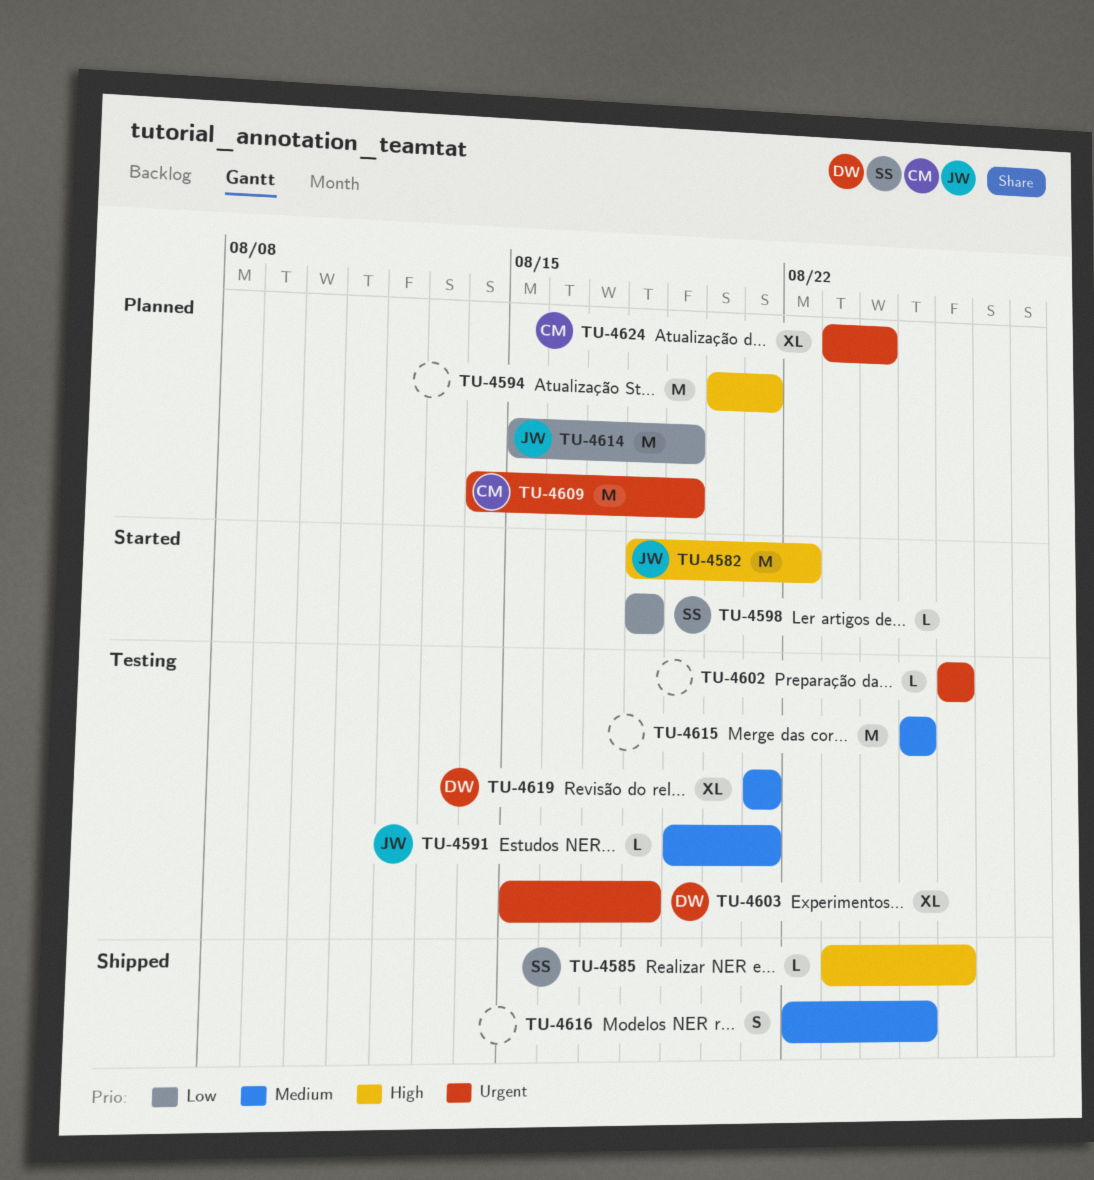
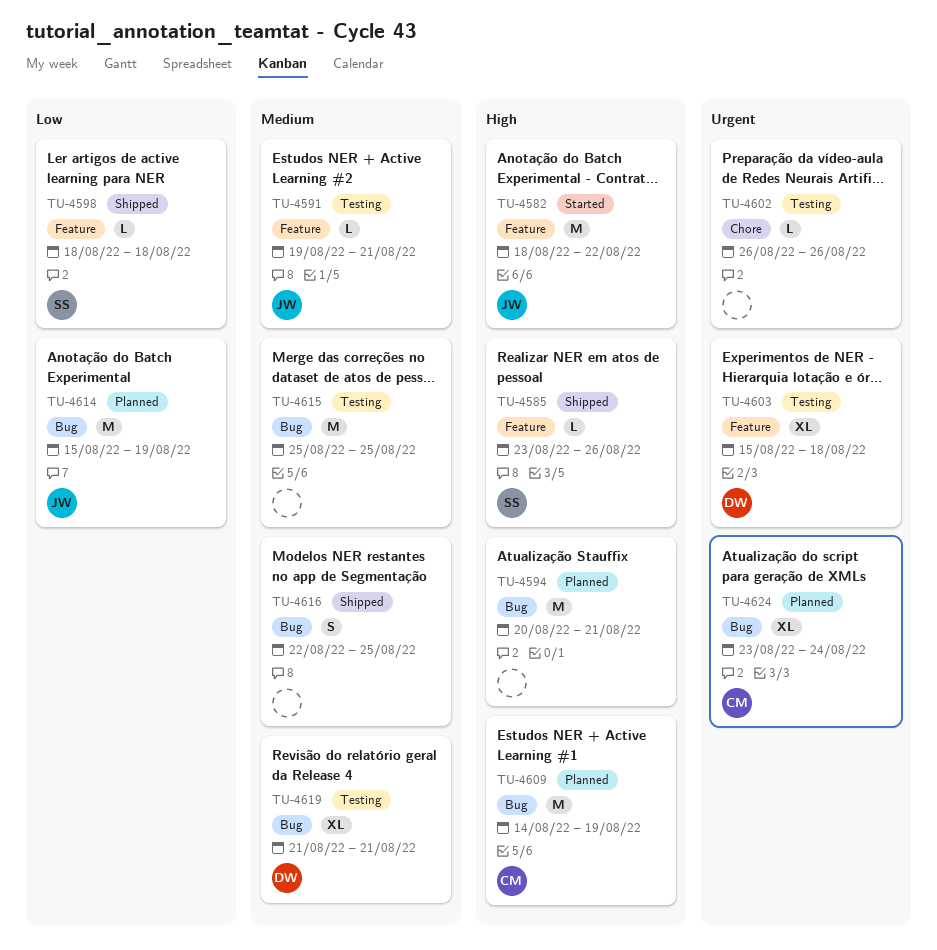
TU-4598, status: Started -> Shipped
TU-4609, priority: Urgent -> High

